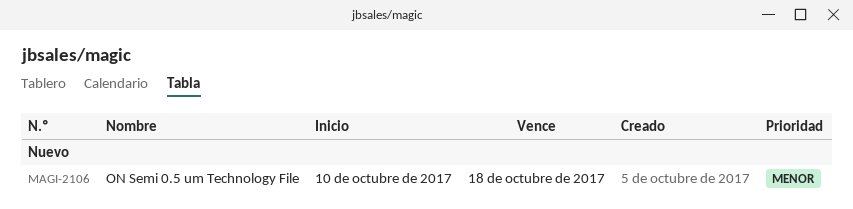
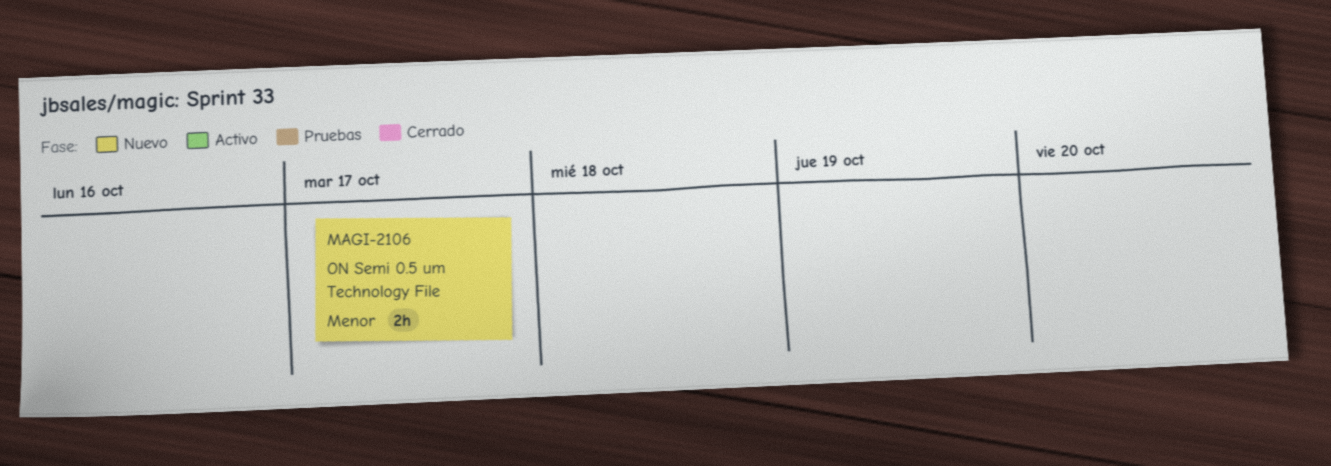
MAGI-2106, due: Oct 18 -> Oct 17

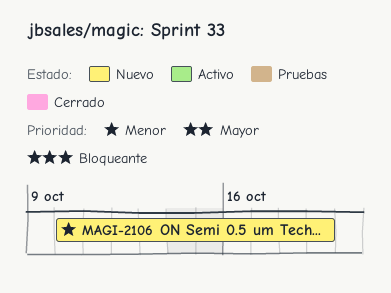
MAGI-2106, due: Oct 17 -> Oct 19

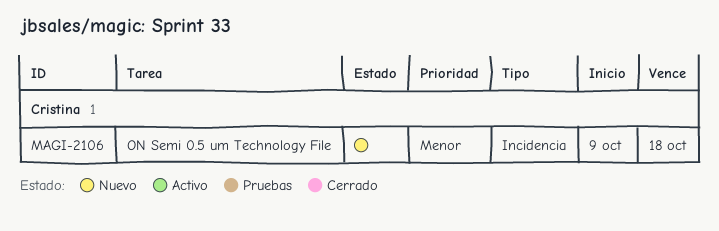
MAGI-2106, start: Oct 10 -> Oct 9
MAGI-2106, due: Oct 19 -> Oct 18

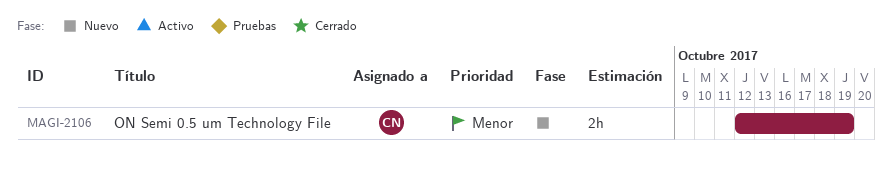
MAGI-2106, start: Oct 9 -> Oct 12
MAGI-2106, due: Oct 18 -> Oct 19

